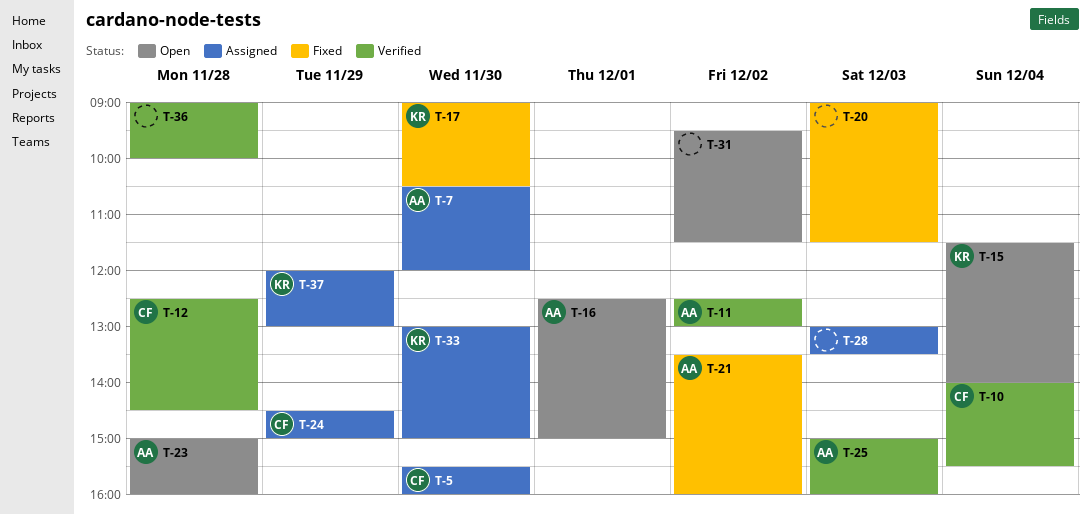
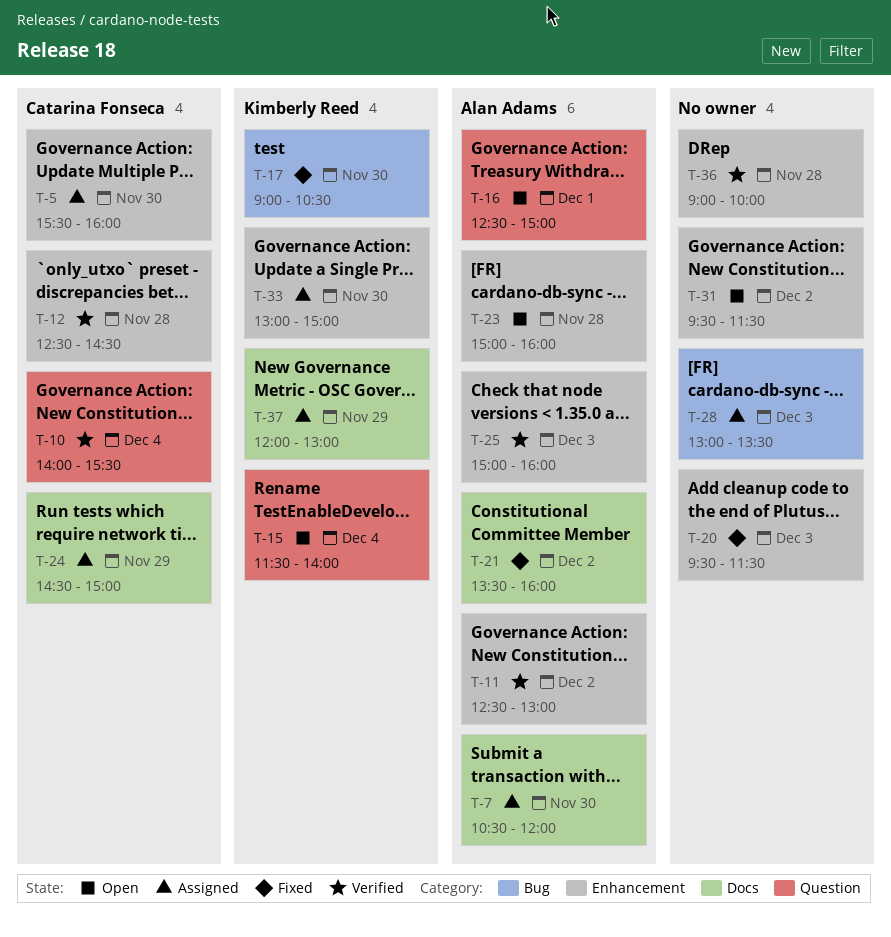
T-20, begins: 09:00 -> 09:30

